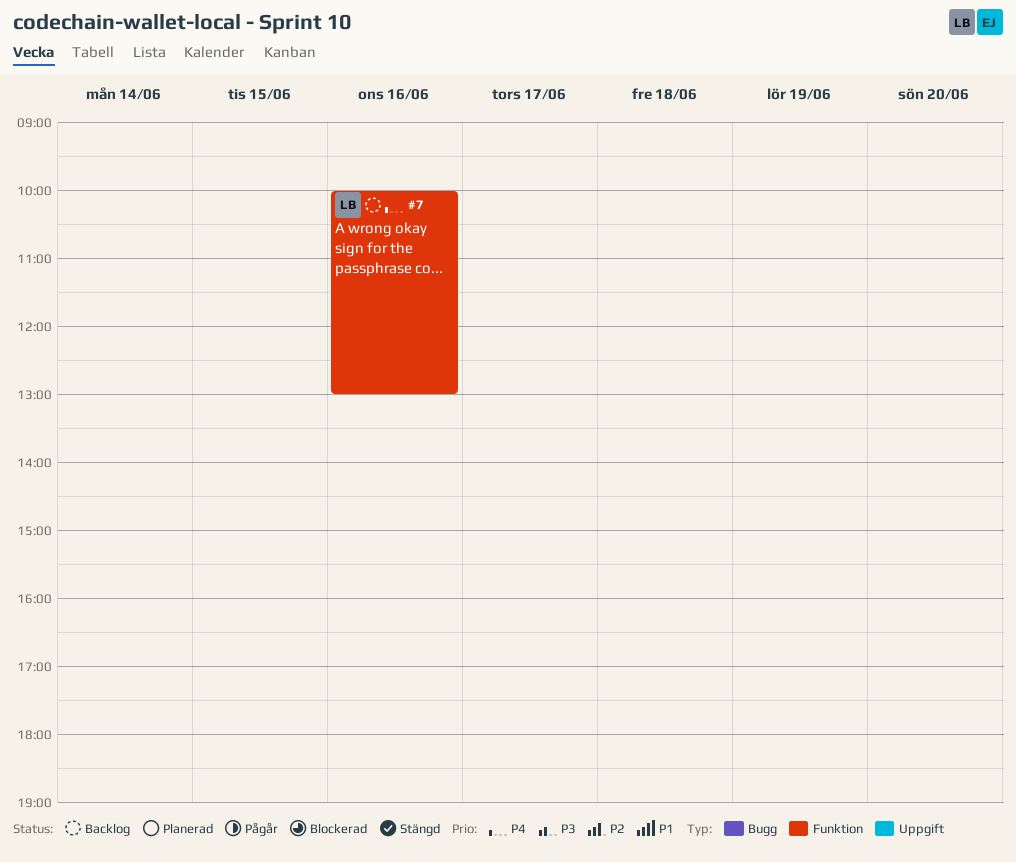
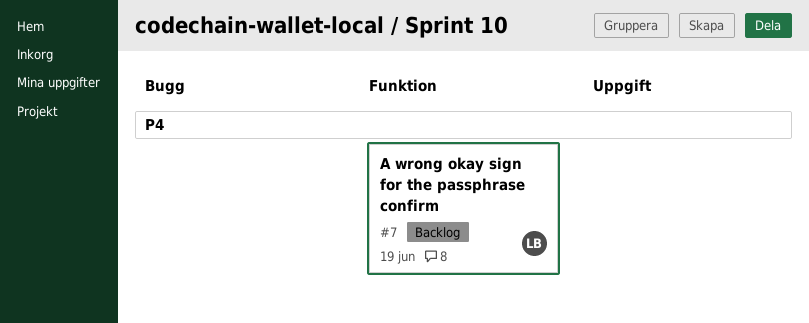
#7, day: Jun 16 -> Jun 19

